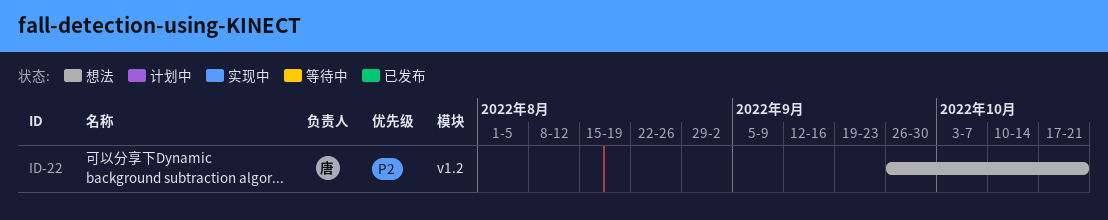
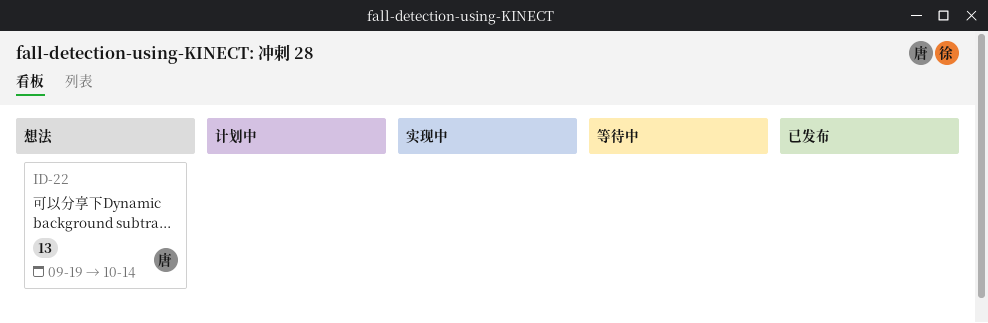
ID-22, start: Sep 26 -> Sep 19
ID-22, due: Oct 21 -> Oct 14

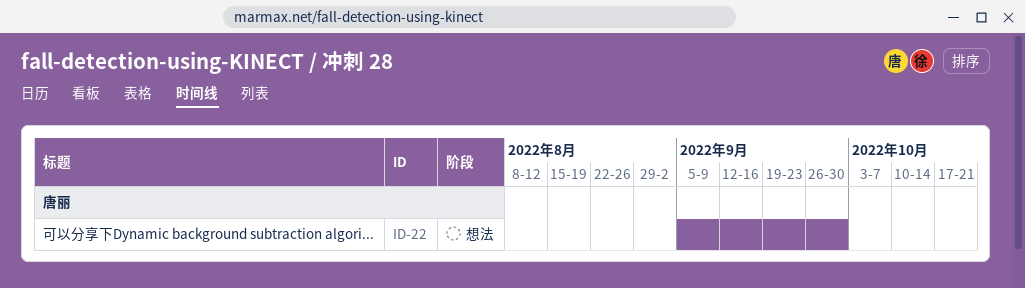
ID-22, start: Sep 19 -> Sep 5
ID-22, due: Oct 14 -> Sep 30

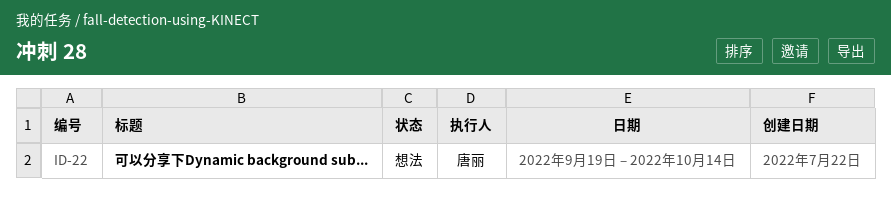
ID-22, start: Sep 5 -> Sep 19
ID-22, due: Sep 30 -> Oct 14

